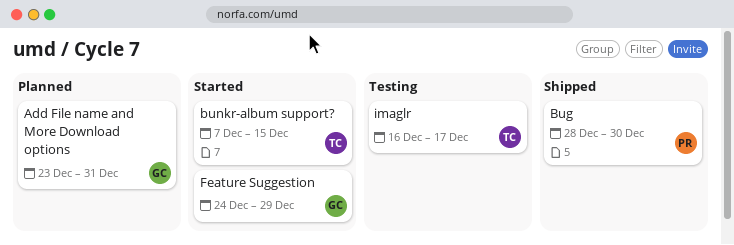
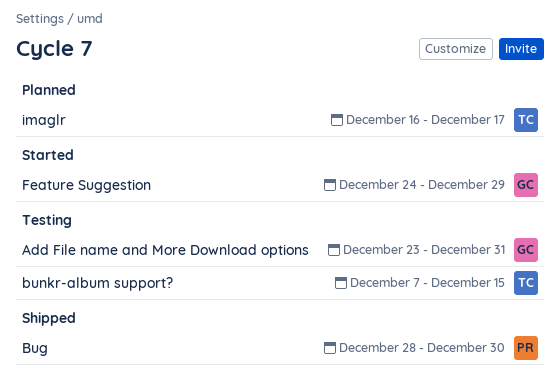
Add File name and More Download options, status: Planned -> Testing
bunkr-album support?, status: Started -> Testing
imaglr, status: Testing -> Planned

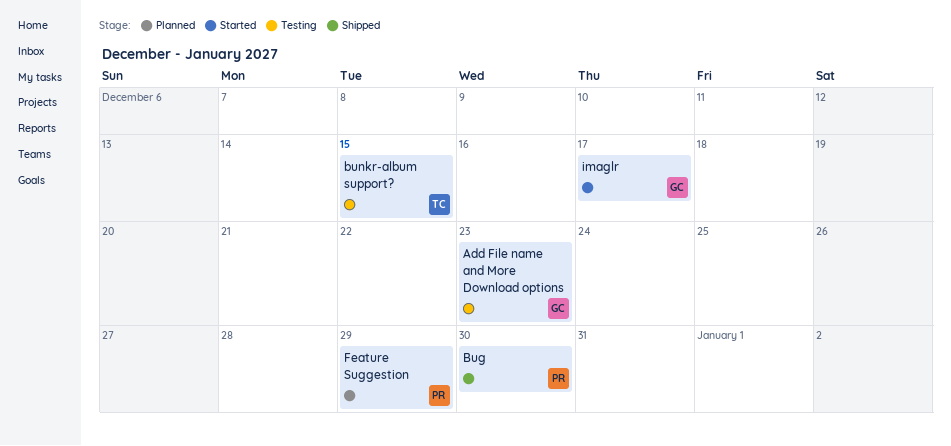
Add File name and More Download options, due: Dec 31 -> Dec 23
Feature Suggestion, status: Started -> Planned
Feature Suggestion, owner: GC -> PR
imaglr, status: Planned -> Started
imaglr, owner: TC -> GC

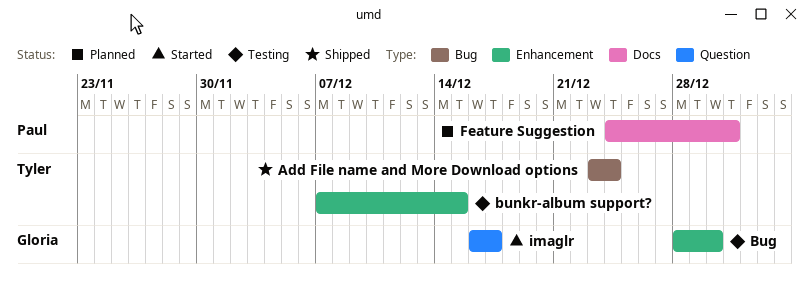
Add File name and More Download options, status: Testing -> Shipped
Add File name and More Download options, owner: Gloria -> Tyler
Add File name and More Download options, due: Dec 23 -> Dec 24
Bug, status: Shipped -> Testing
Bug, owner: Paul -> Gloria
Feature Suggestion, due: Dec 29 -> Dec 31

